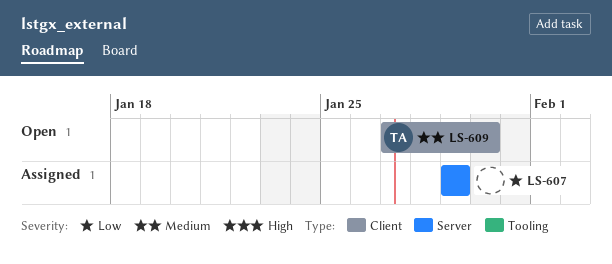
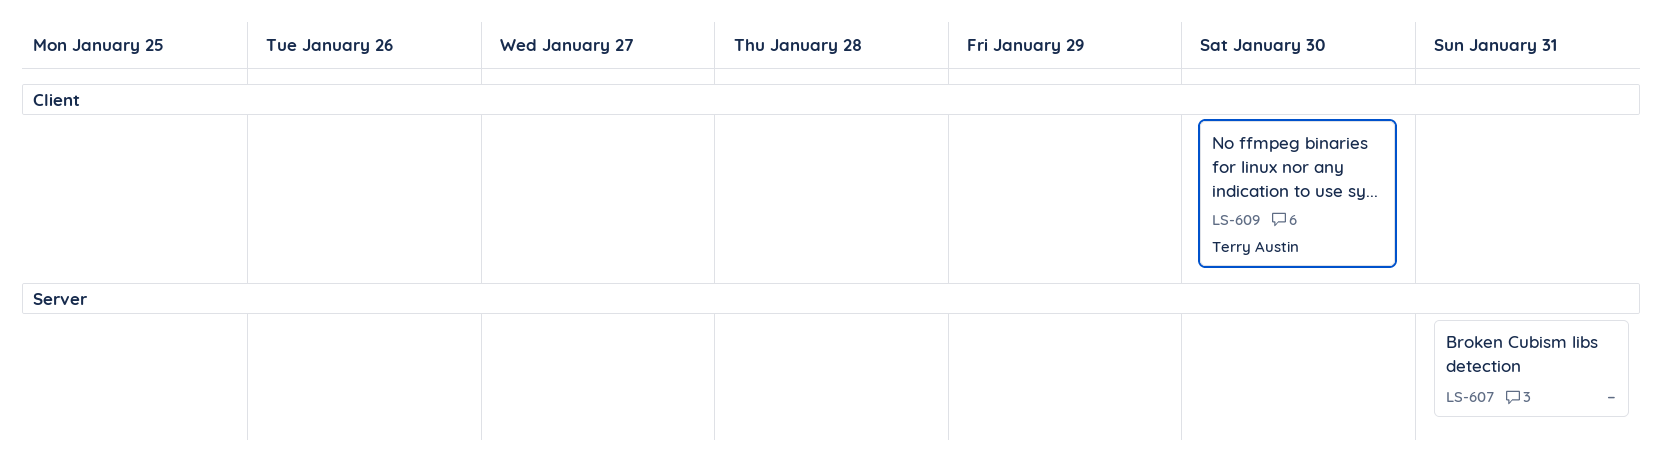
LS-607, due: Jan 29 -> Jan 31

